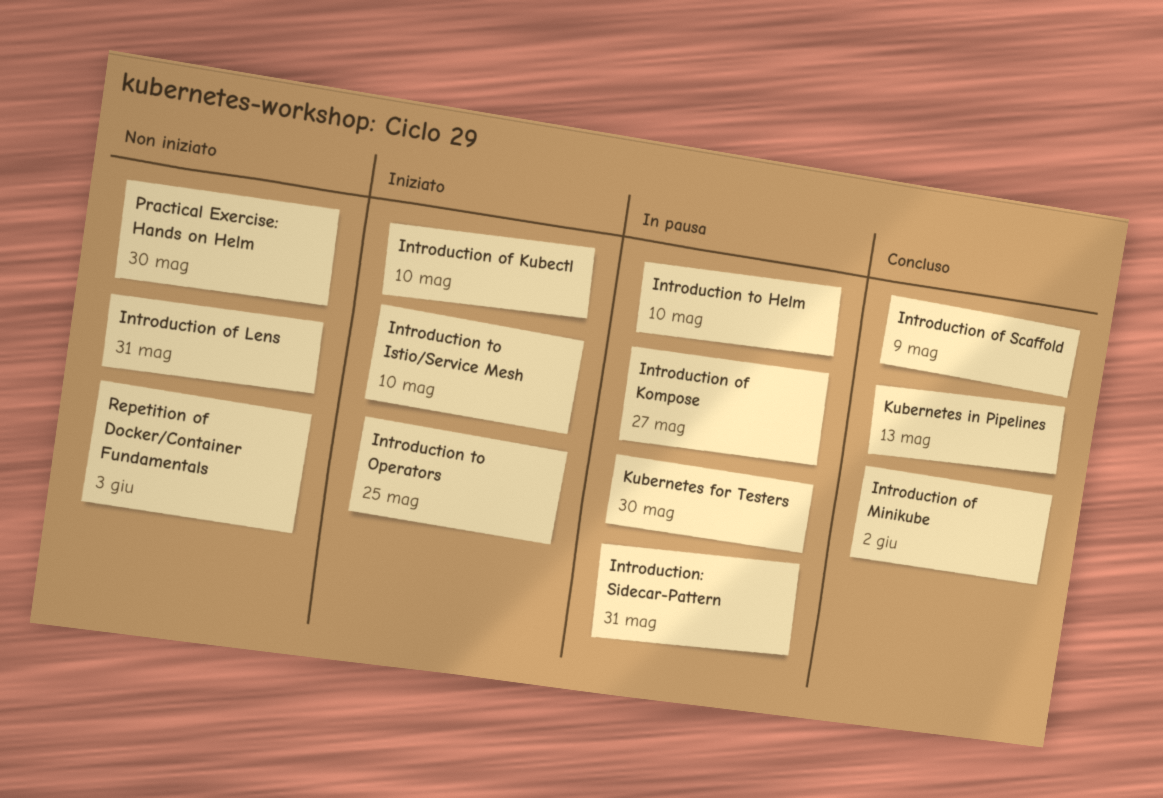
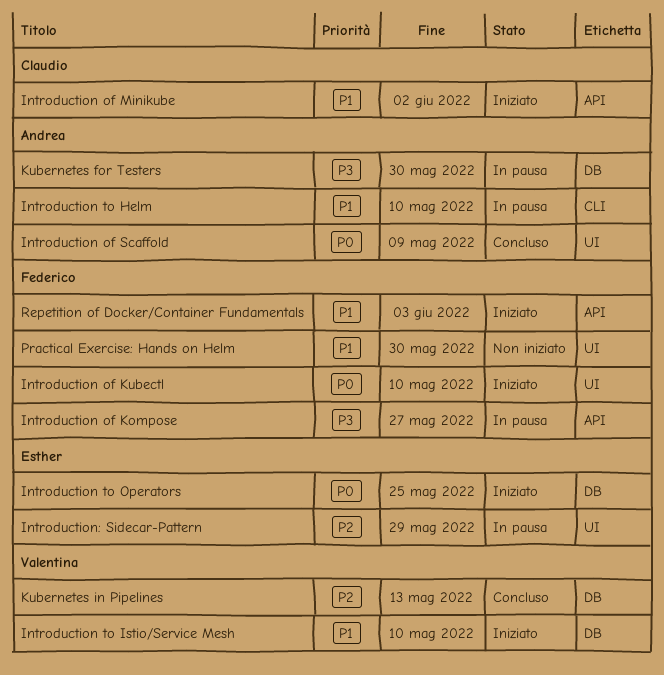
Introduction of Lens: present -> none
Introduction of Minikube, status: Concluso -> Iniziato
Introduction: Sidecar-Pattern, due: May 31 -> May 29
Repetition of Docker/Container Fundamentals, status: Non iniziato -> Iniziato

